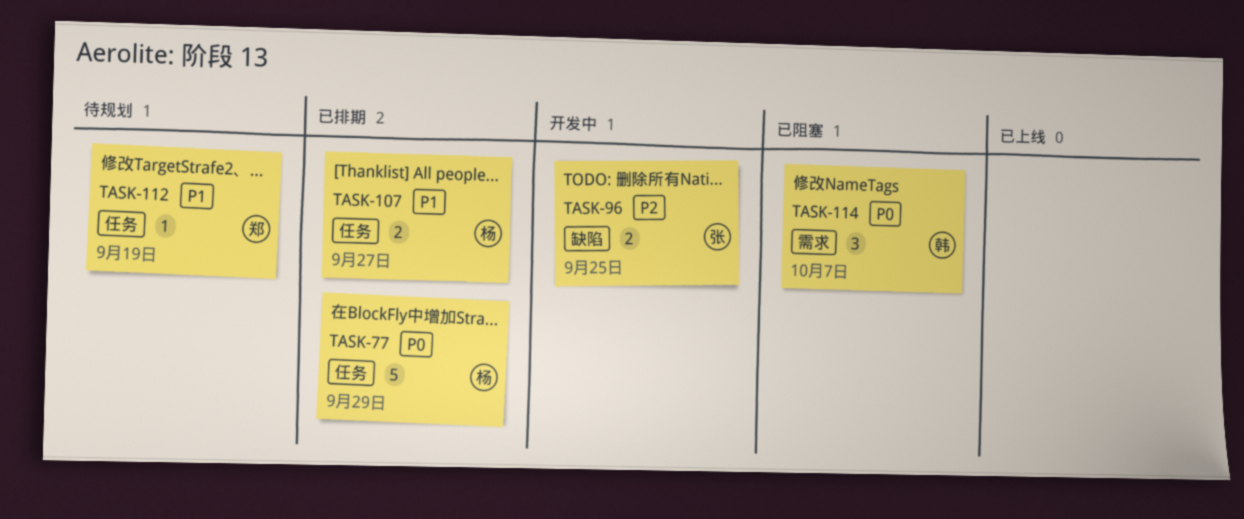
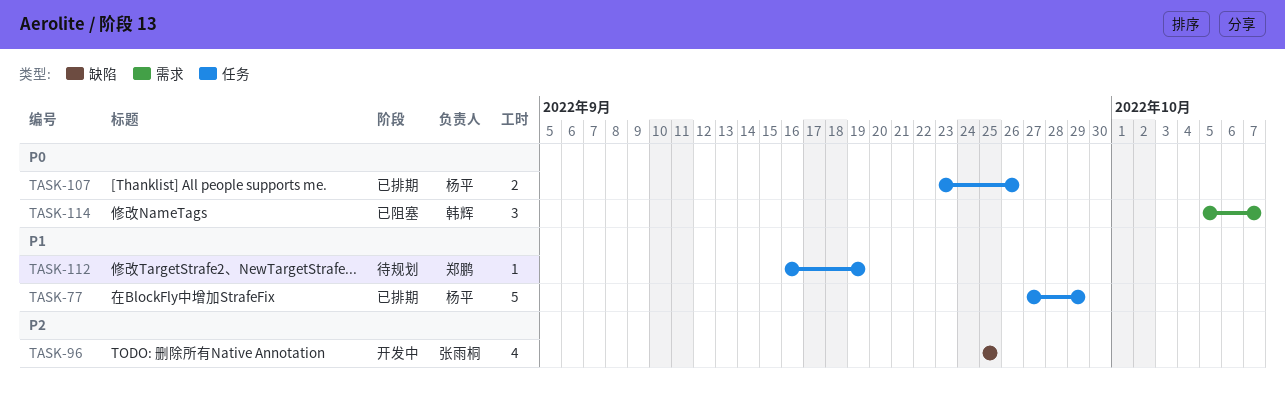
TASK-77, priority: P0 -> P1
TASK-96, estimate: 2 -> 4
TASK-107, priority: P1 -> P0
TASK-107, due: Sep 27 -> Sep 26

